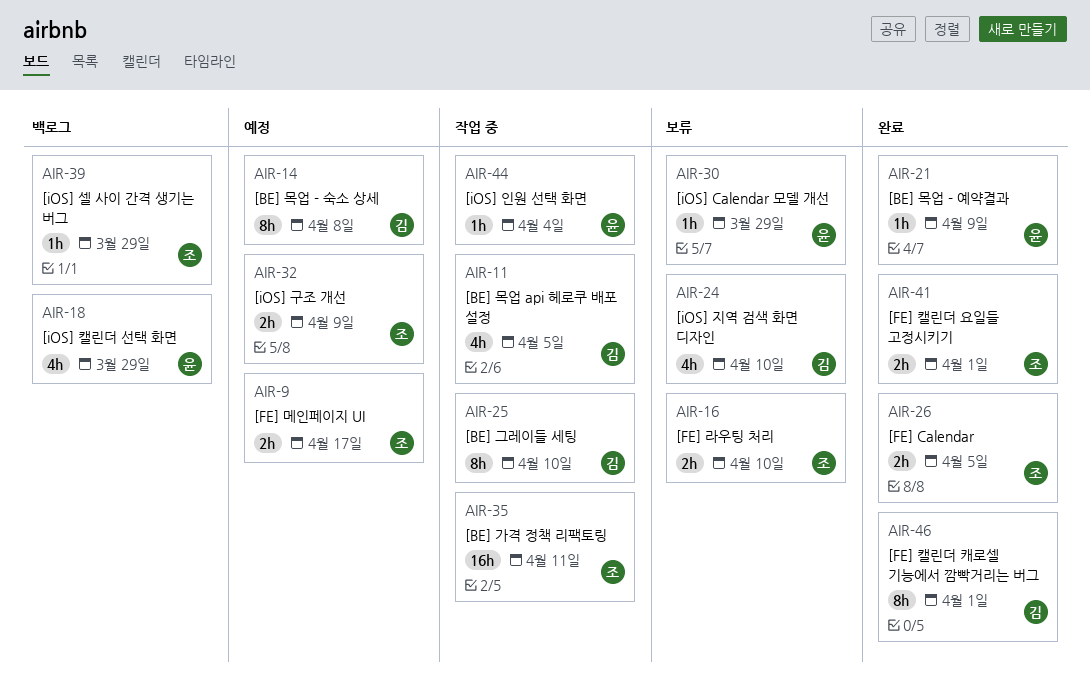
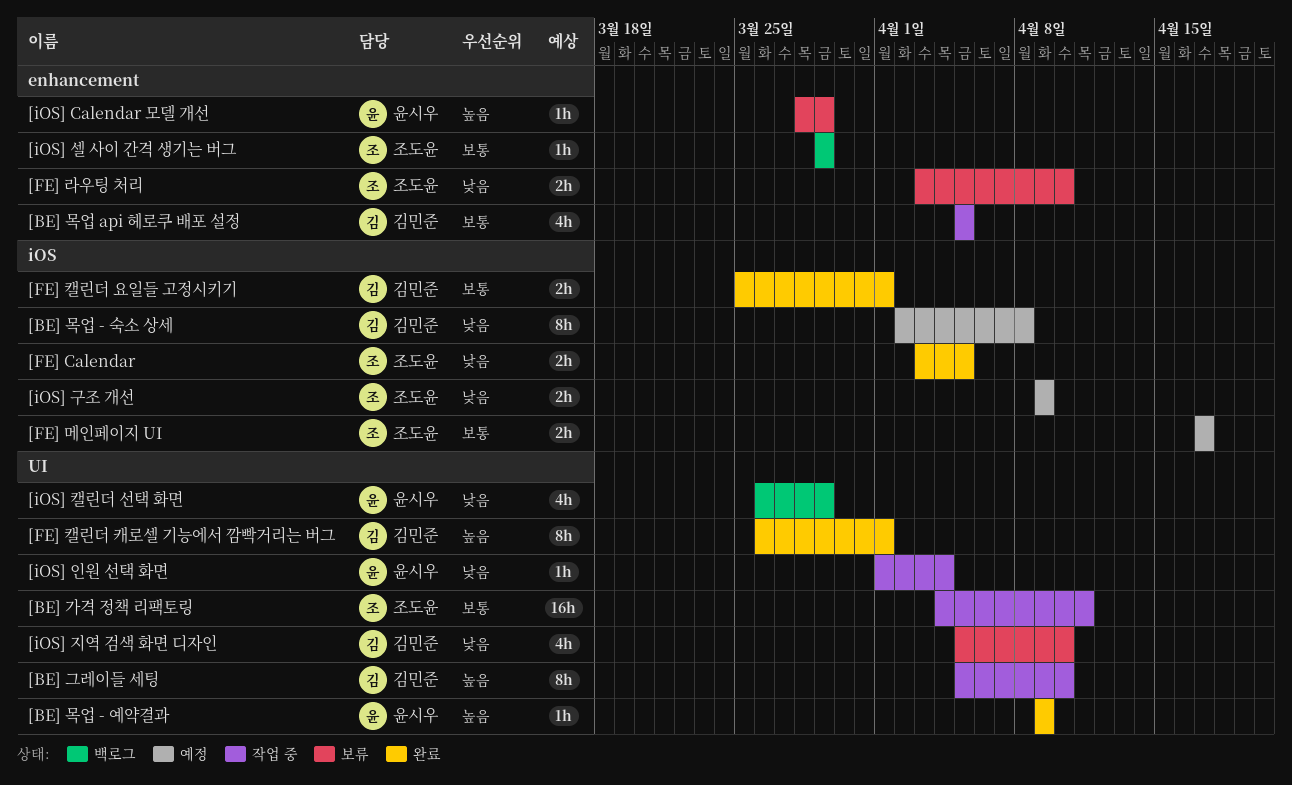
[FE] 캘린더 요일들 고정시키기, owner: 조도윤 -> 김민준

